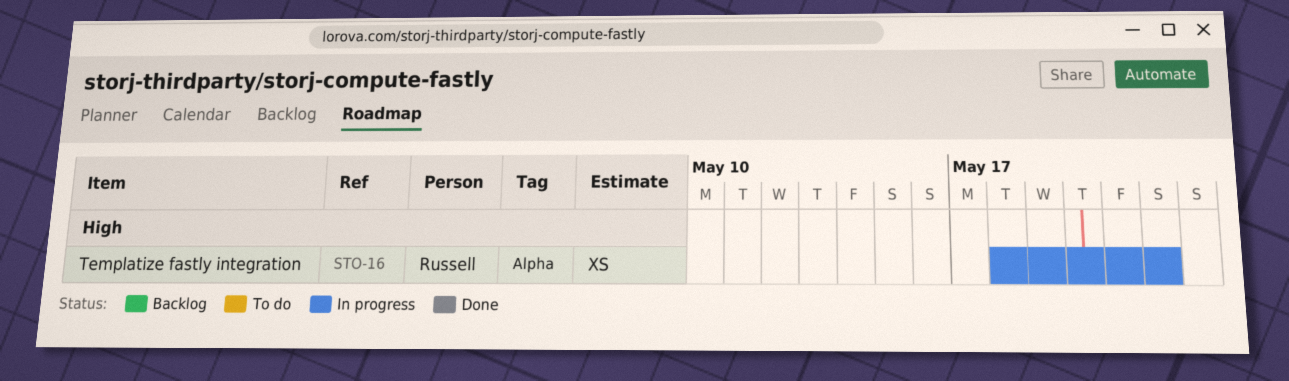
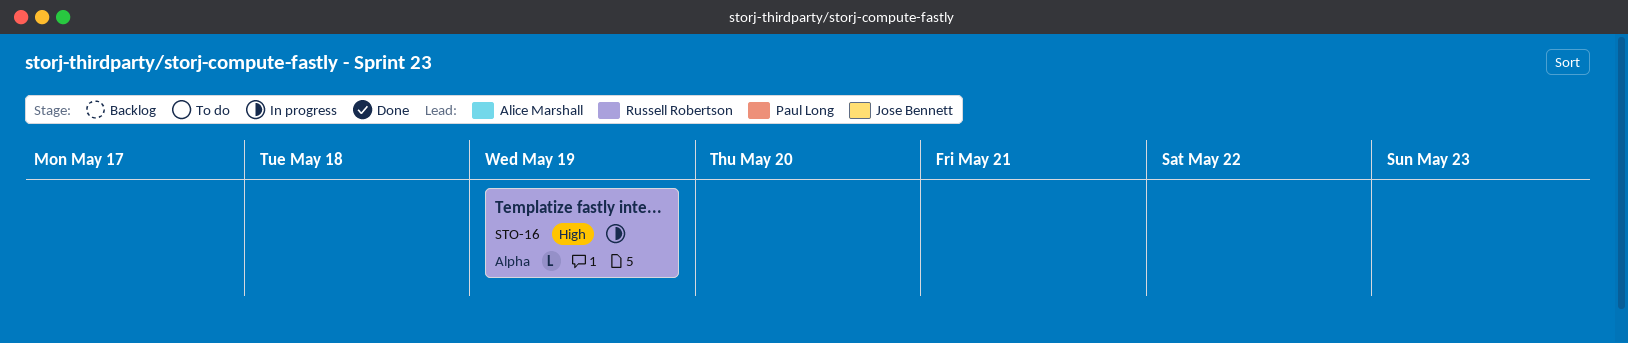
STO-16, estimate: XS -> L
STO-16, due: May 22 -> May 19

